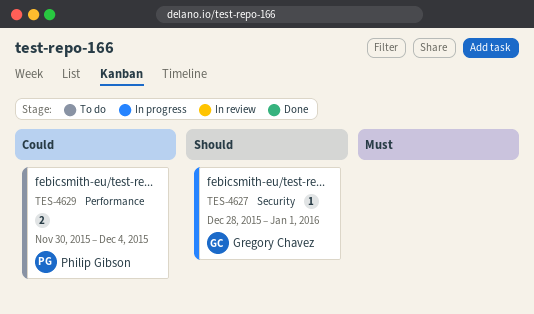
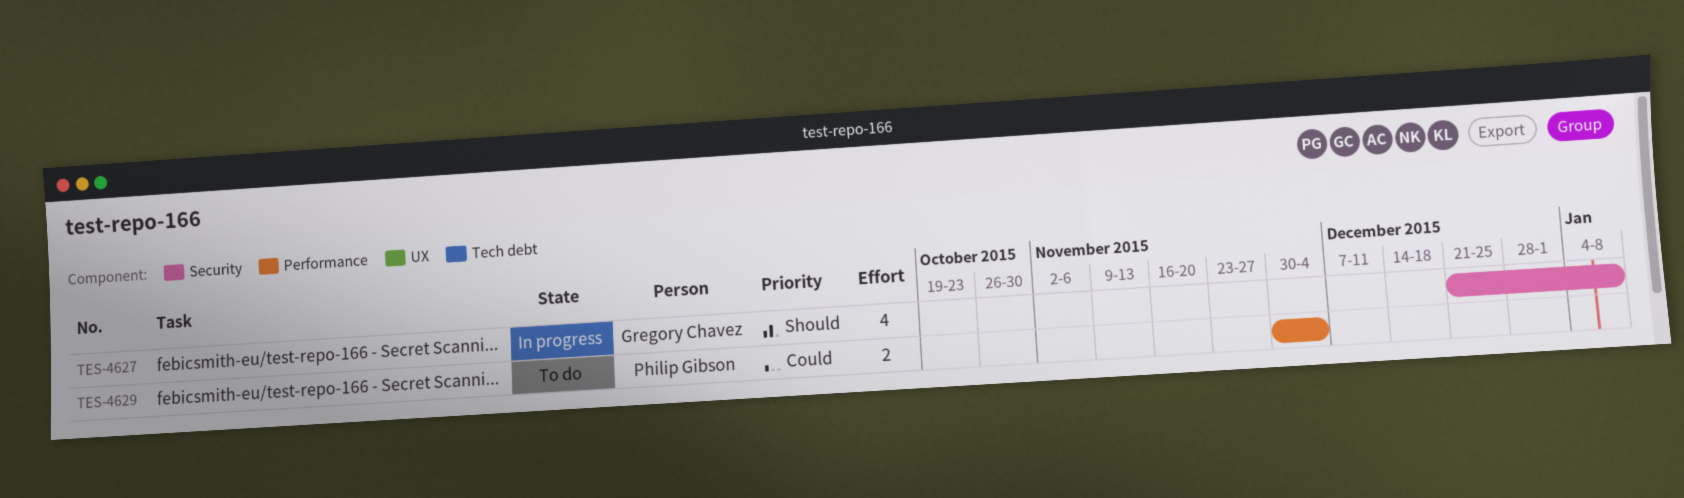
TES-4627, estimate: 1 -> 4
TES-4627, start: Dec 28 -> Dec 21
TES-4627, due: Jan 1 -> Jan 8

